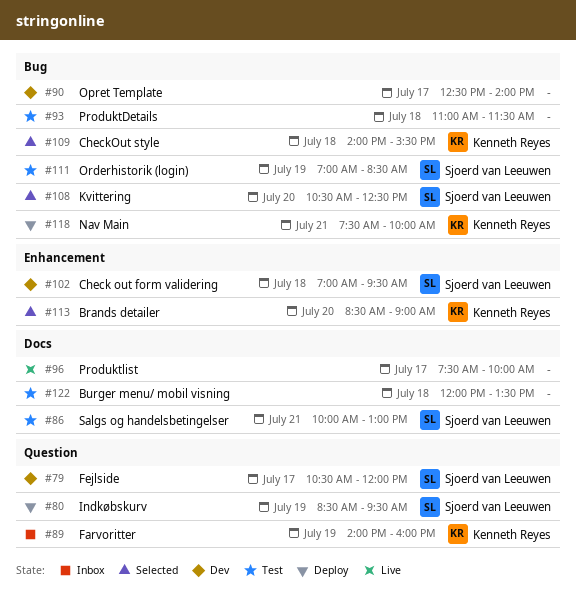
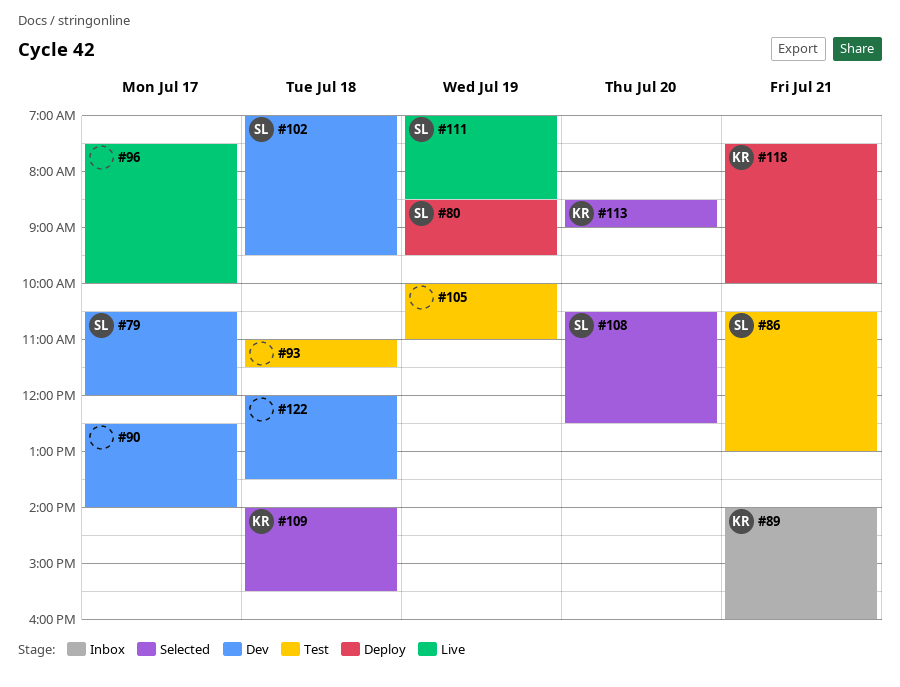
#86, begins: 10:00 -> 10:30
#89, day: Jul 19 -> Jul 21
#105: none -> present
#111, status: Test -> Live
#122, status: Test -> Dev

